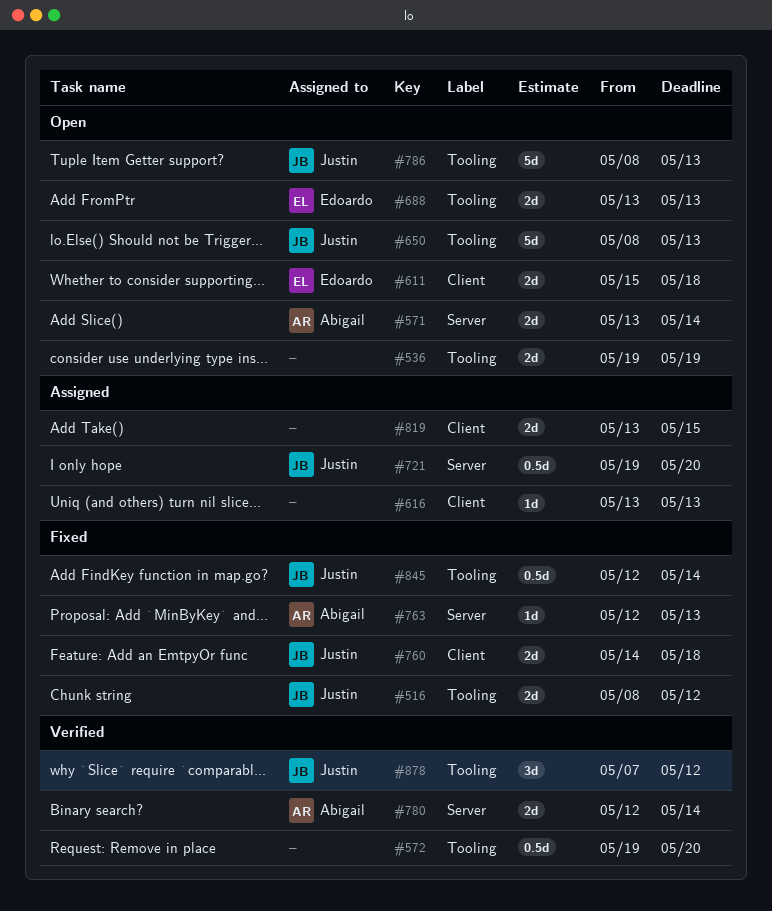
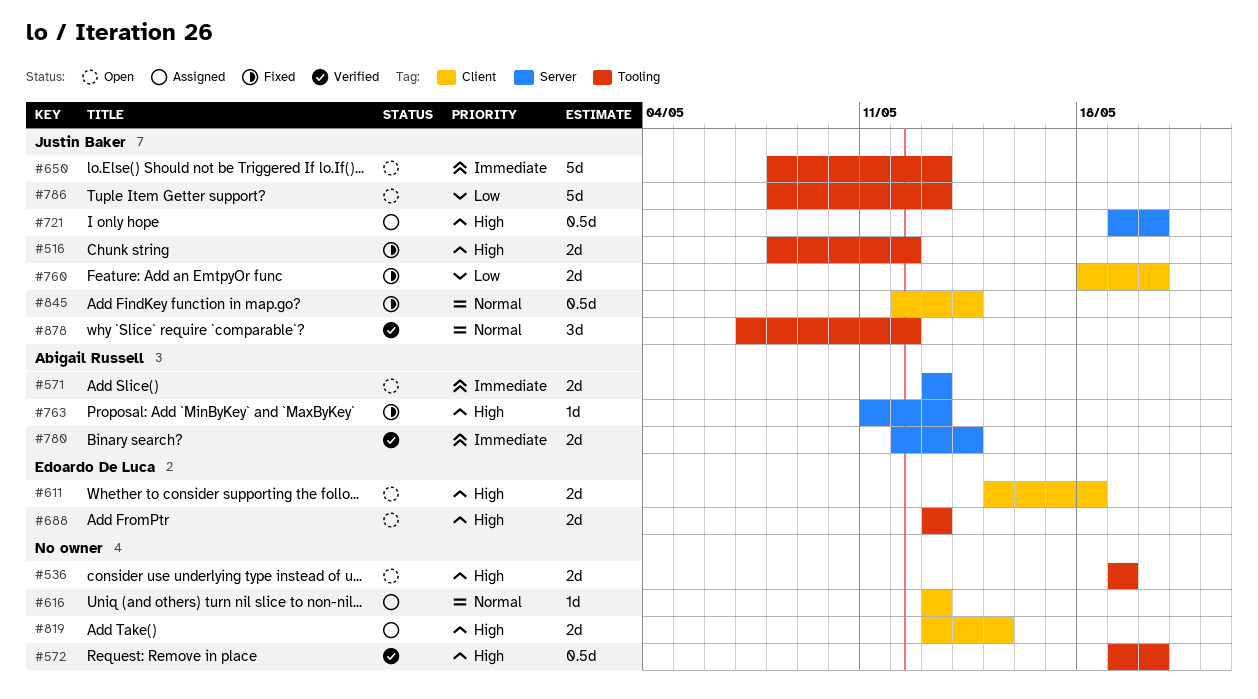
#571, due: May 14 -> May 13
#760, start: May 14 -> May 18
#760, due: May 18 -> May 20
#763, start: May 12 -> May 11
#845, label: Tooling -> Client

